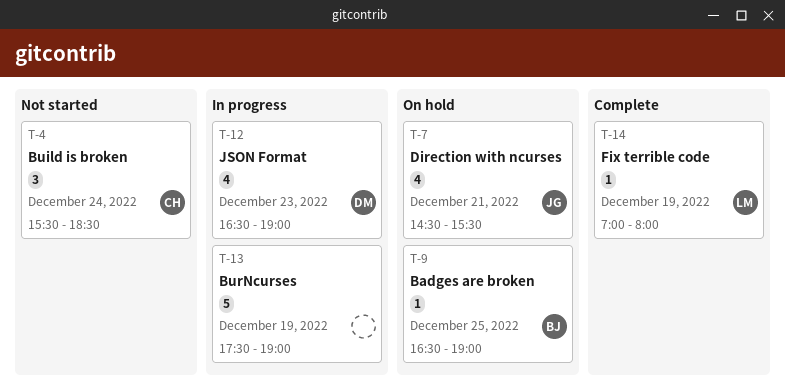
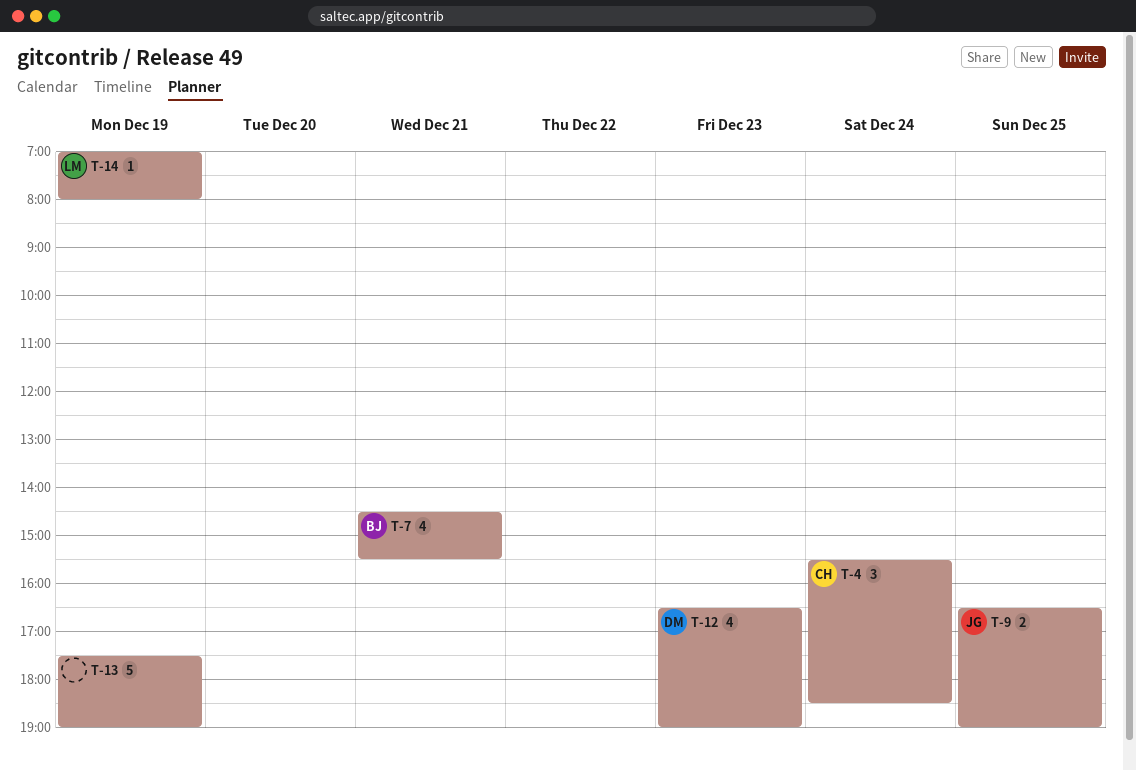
T-7, owner: JG -> BJ
T-9, owner: BJ -> JG
T-9, estimate: 1 -> 2

